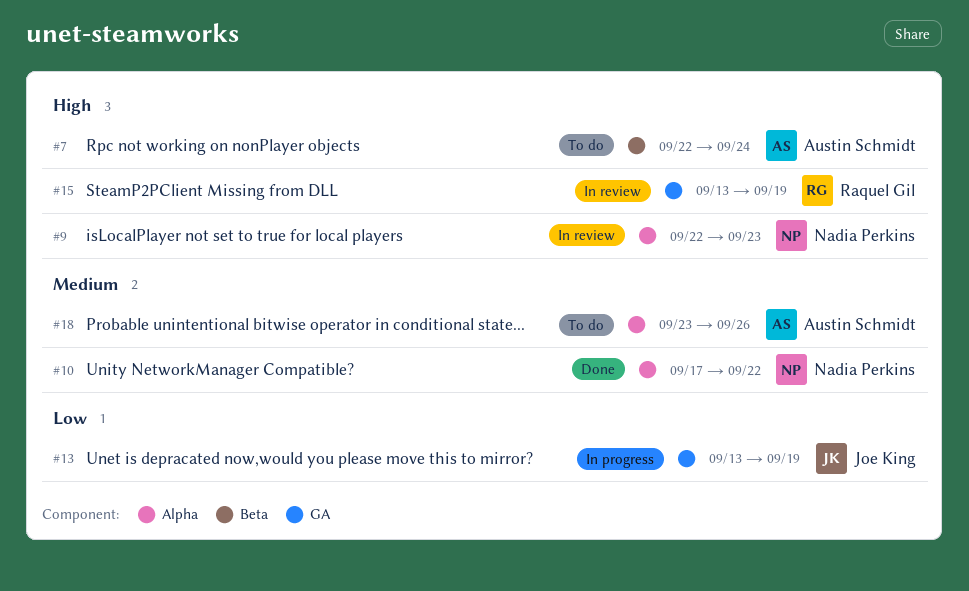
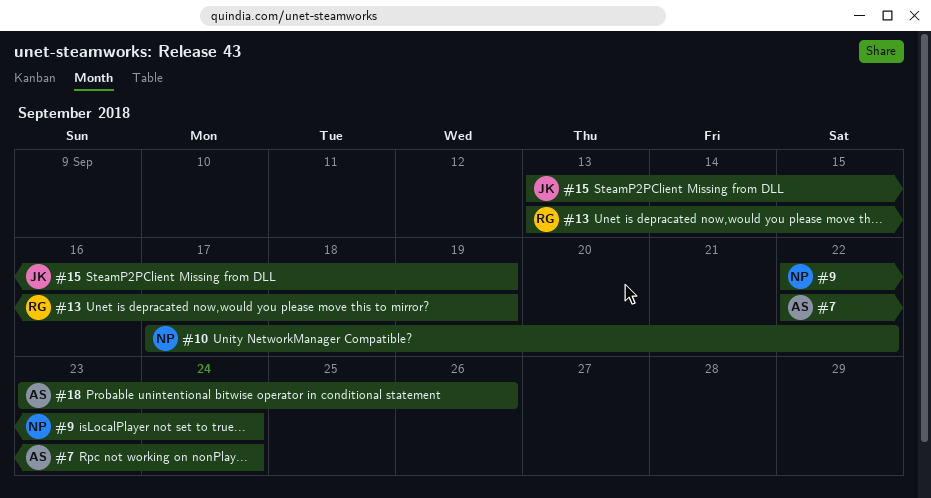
#9, due: Sep 23 -> Sep 24
#13, owner: Joe King -> Raquel Gil
#15, owner: Raquel Gil -> Joe King

